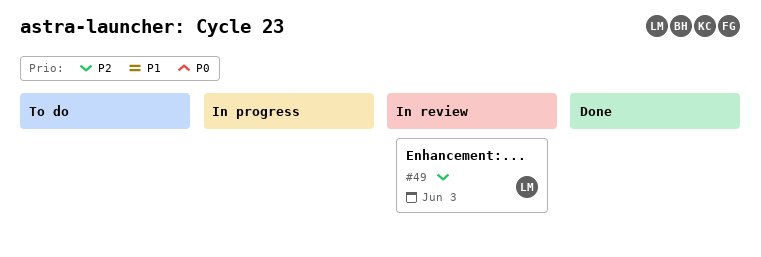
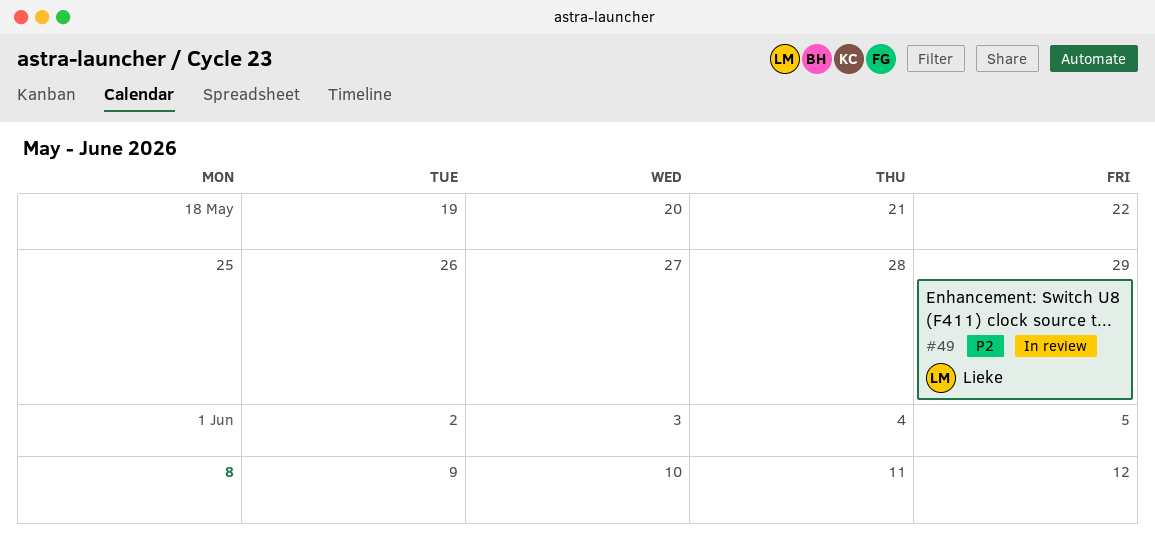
#49, due: Jun 3 -> May 29

